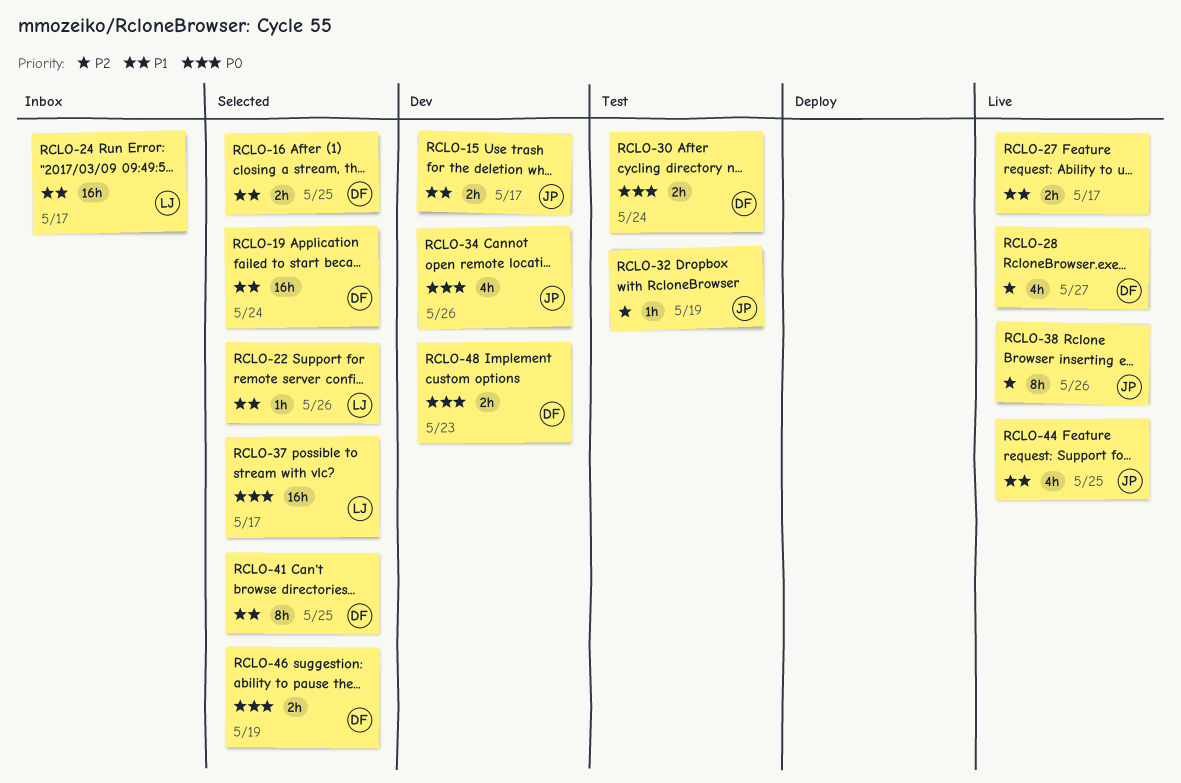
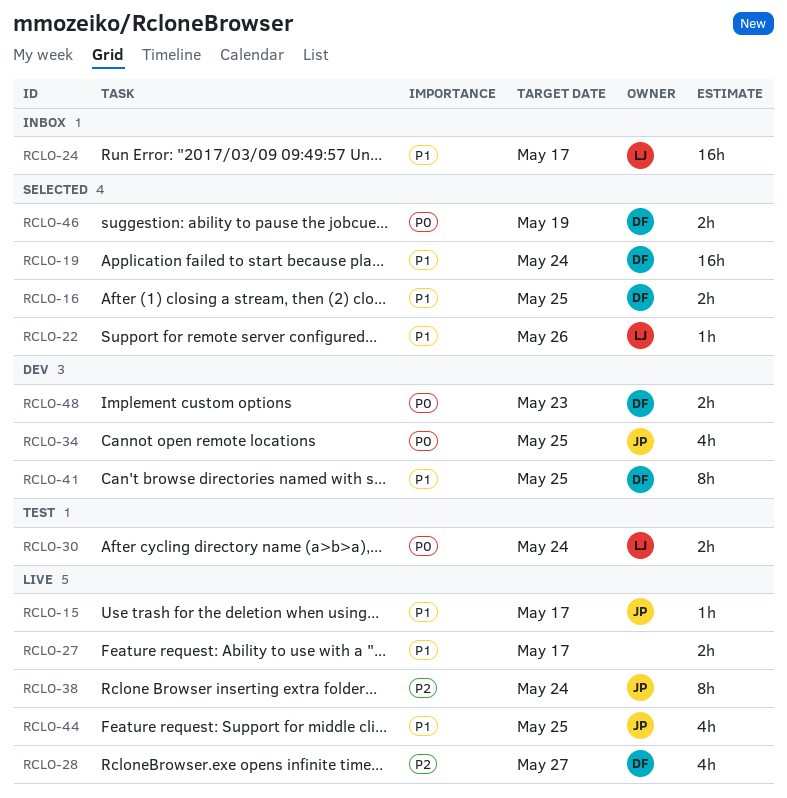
RCLO-15, status: Dev -> Live
RCLO-15, estimate: 2h -> 1h
RCLO-30, owner: DF -> LJ
RCLO-32: present -> none
RCLO-34, due: May 26 -> May 25
RCLO-37: present -> none
RCLO-38, due: May 26 -> May 24
RCLO-41, status: Selected -> Dev

